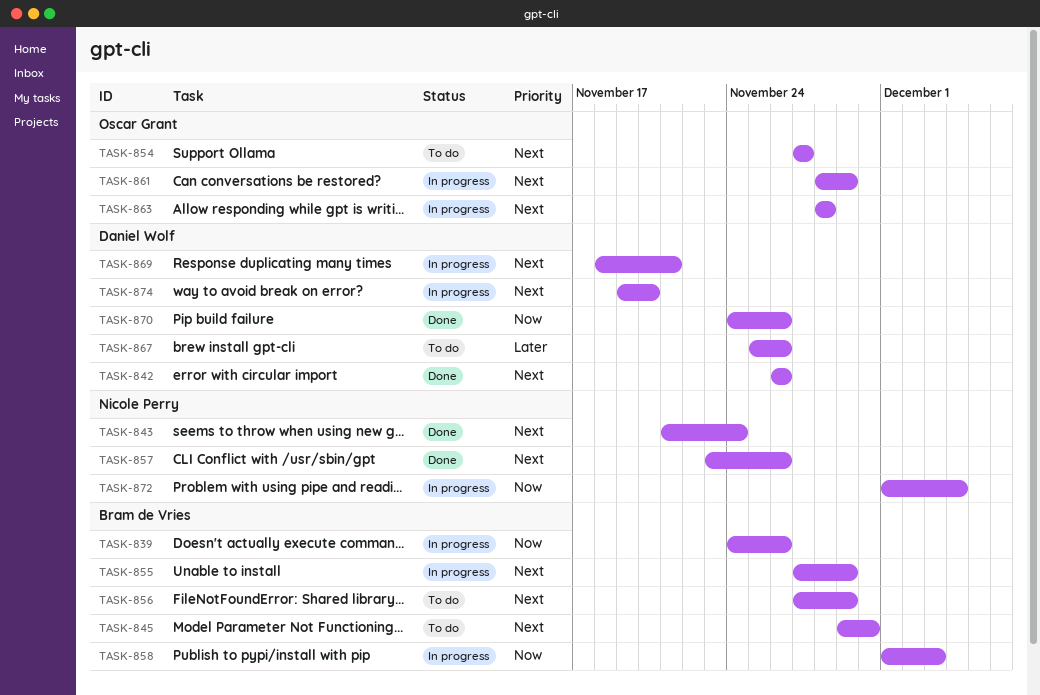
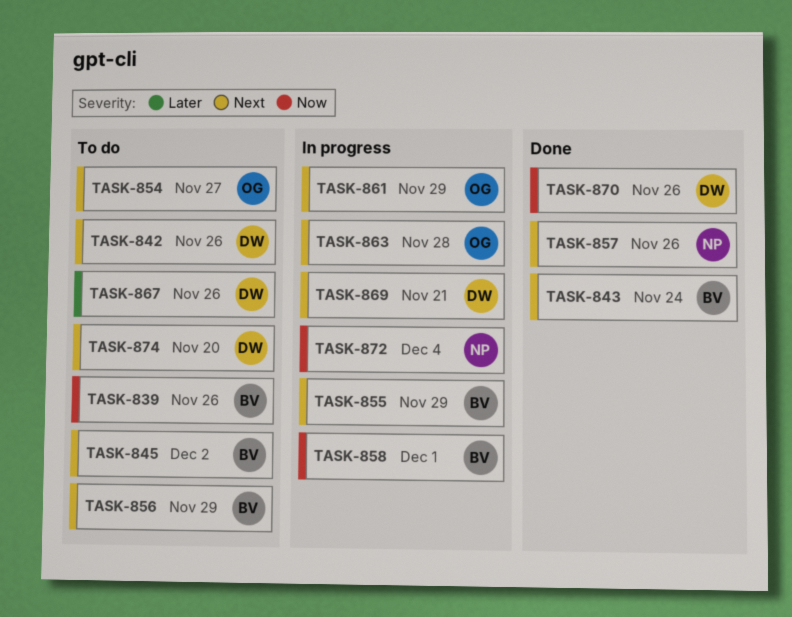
TASK-839, status: In progress -> To do
TASK-842, status: Done -> To do
TASK-843, owner: Nicole Perry -> Bram de Vries
TASK-845, due: Nov 30 -> Dec 2
TASK-858, due: Dec 3 -> Dec 1
TASK-874, status: In progress -> To do

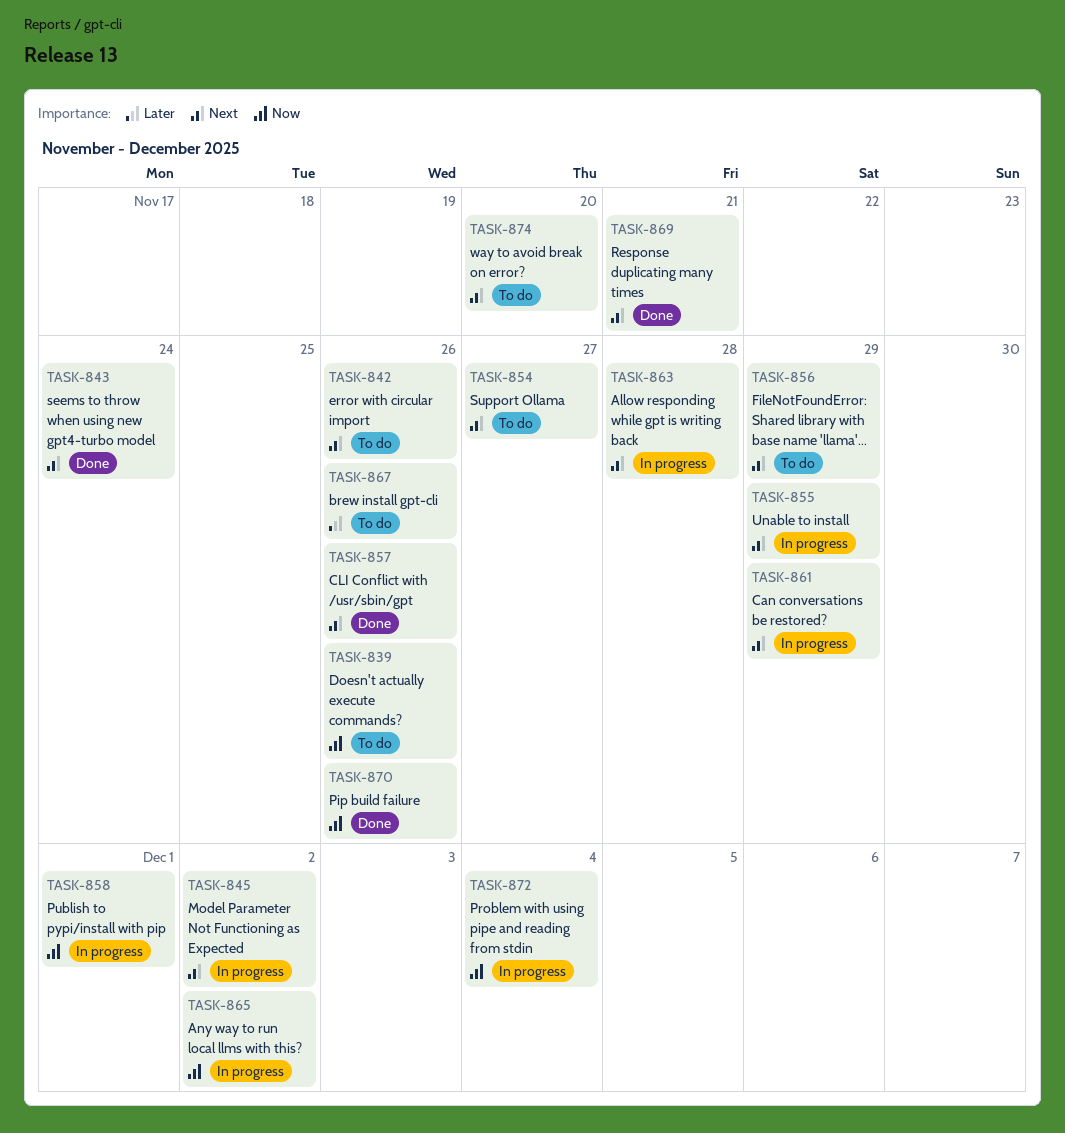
TASK-845, status: To do -> In progress
TASK-865: none -> present
TASK-869, status: In progress -> Done

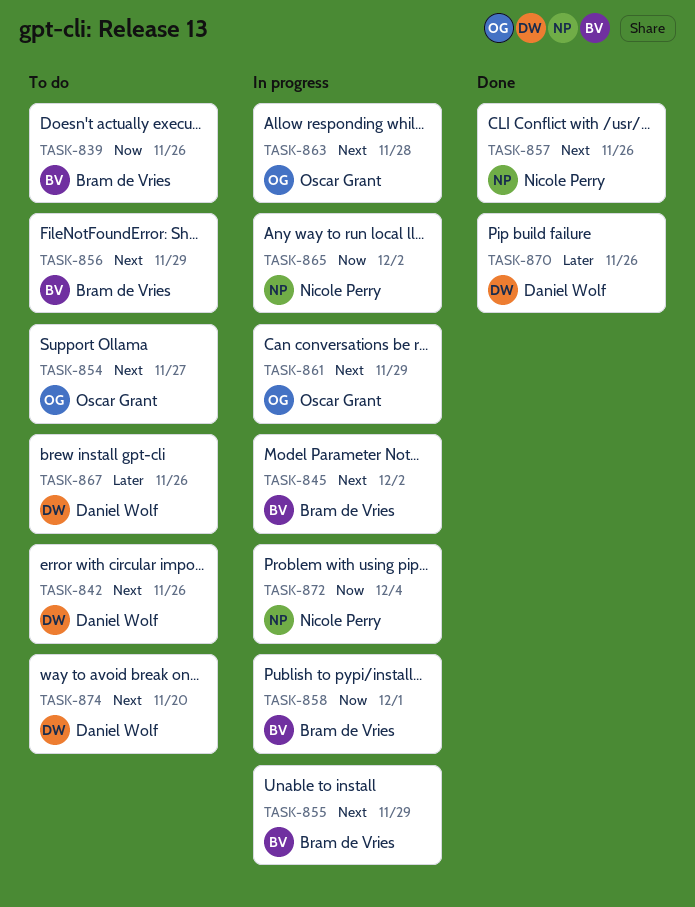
TASK-843: present -> none
TASK-869: present -> none
TASK-870, priority: Now -> Later

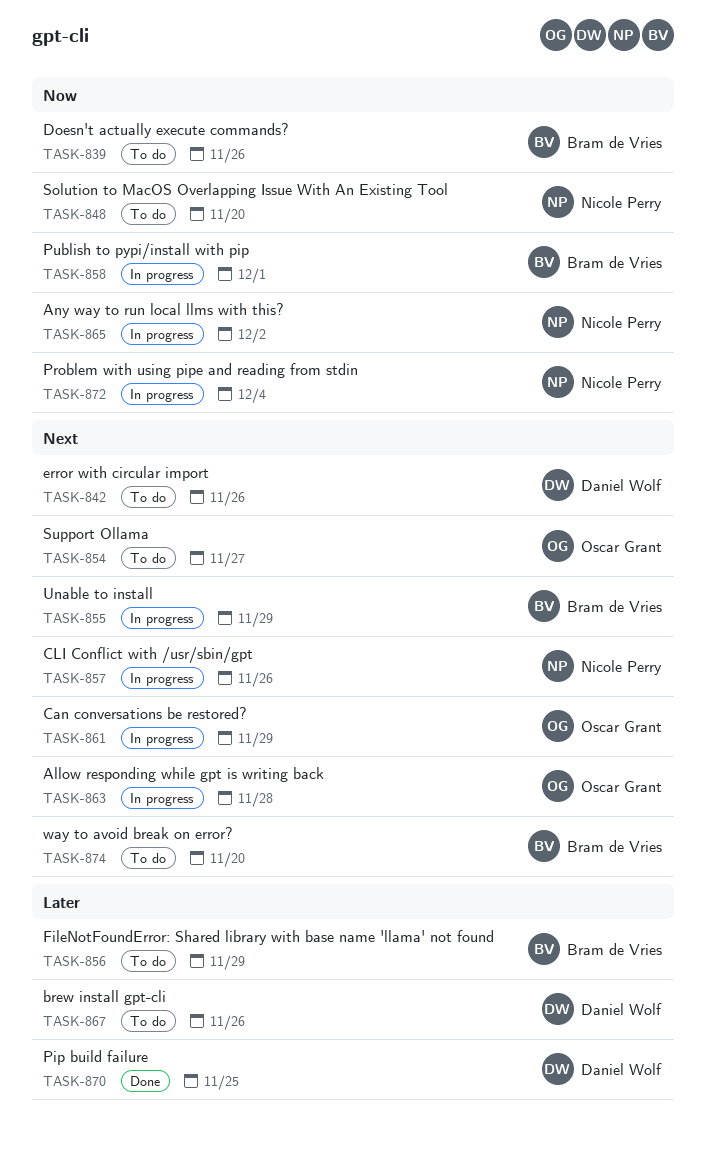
TASK-845: present -> none
TASK-848: none -> present
TASK-856, priority: Next -> Later
TASK-857, status: Done -> In progress
TASK-870, due: Nov 26 -> Nov 25
TASK-874, owner: Daniel Wolf -> Bram de Vries

